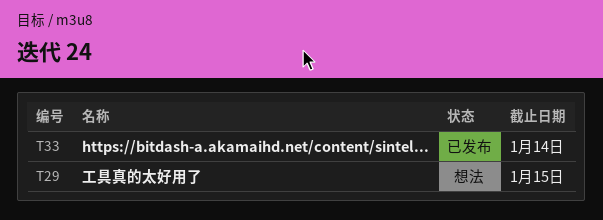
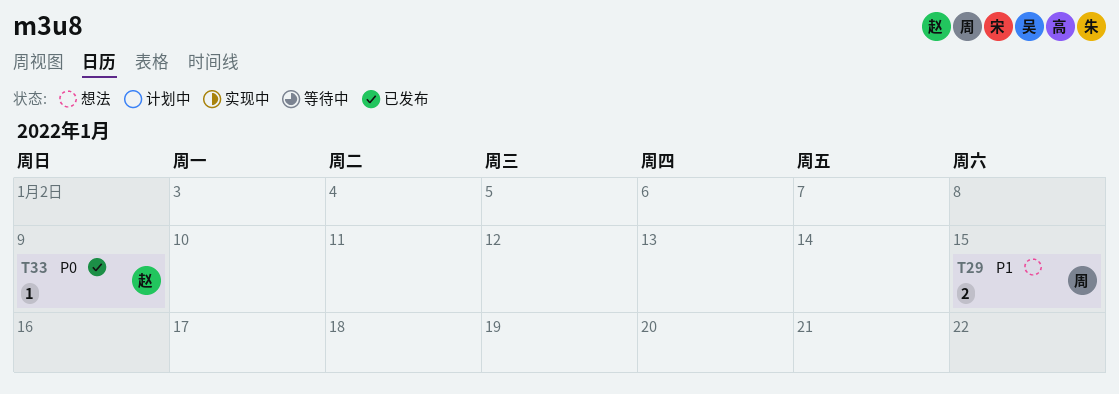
T33, due: Jan 14 -> Jan 9

